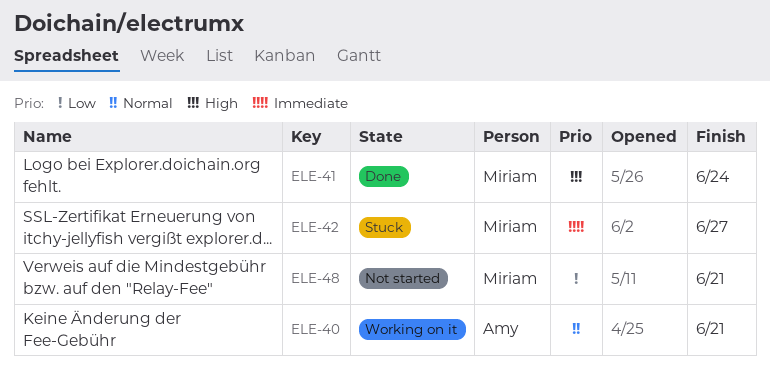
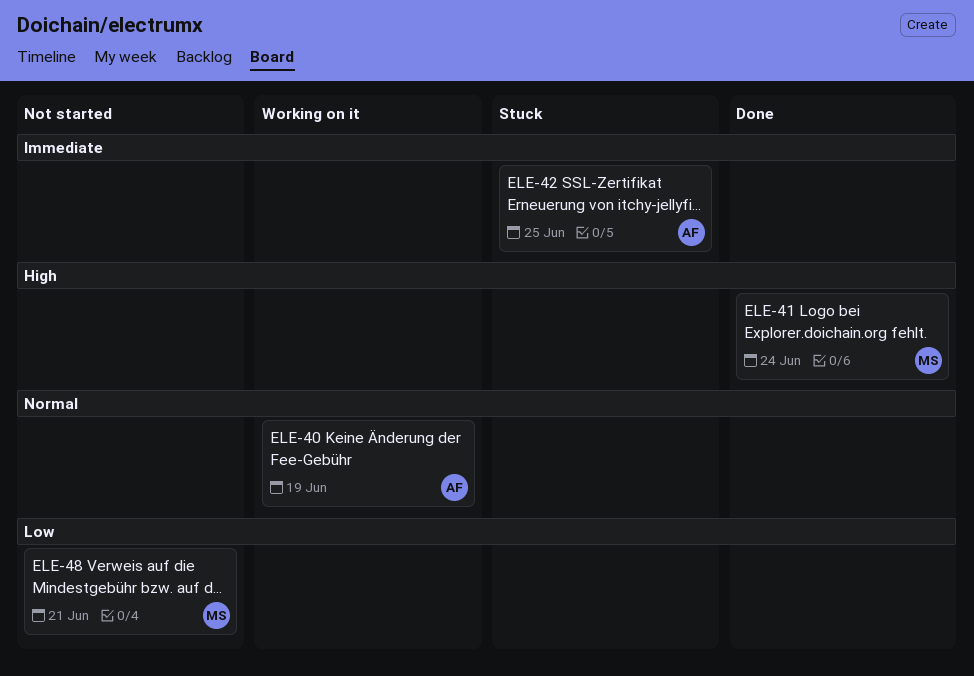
ELE-40, due: Jun 21 -> Jun 19
ELE-42, owner: Miriam -> Amy
ELE-42, due: Jun 27 -> Jun 25

